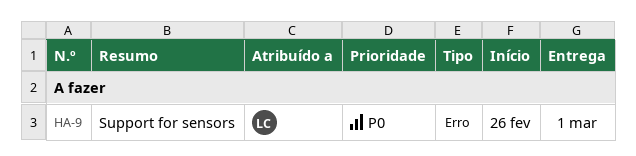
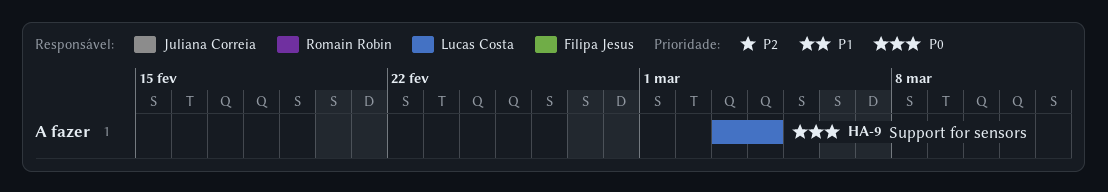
HA-9, start: Feb 26 -> Mar 3
HA-9, due: Mar 1 -> Mar 4

